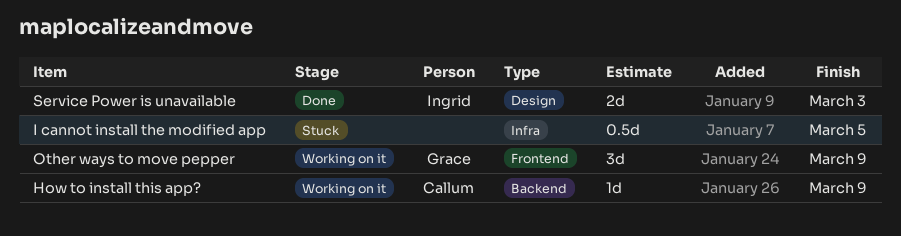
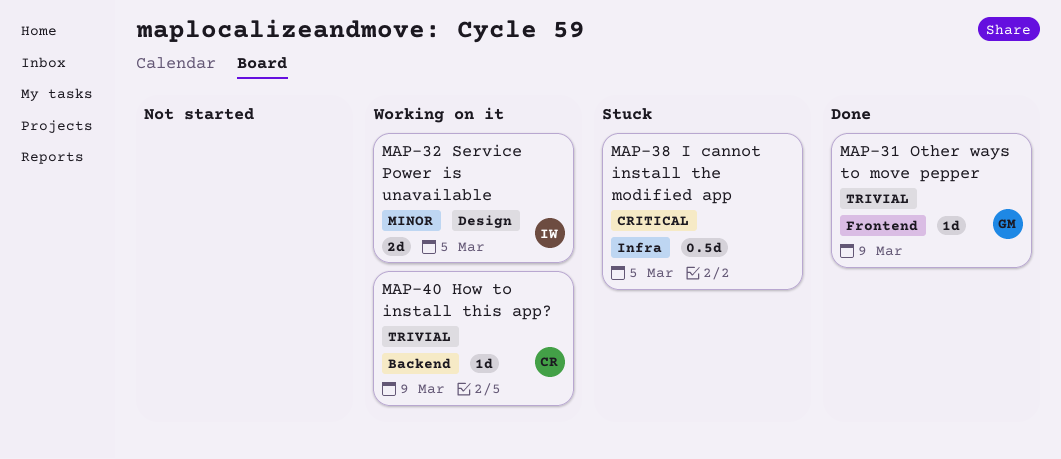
Other ways to move pepper, status: Working on it -> Done
Other ways to move pepper, estimate: 3d -> 1d
Service Power is unavailable, status: Done -> Working on it
Service Power is unavailable, due: Mar 3 -> Mar 5

